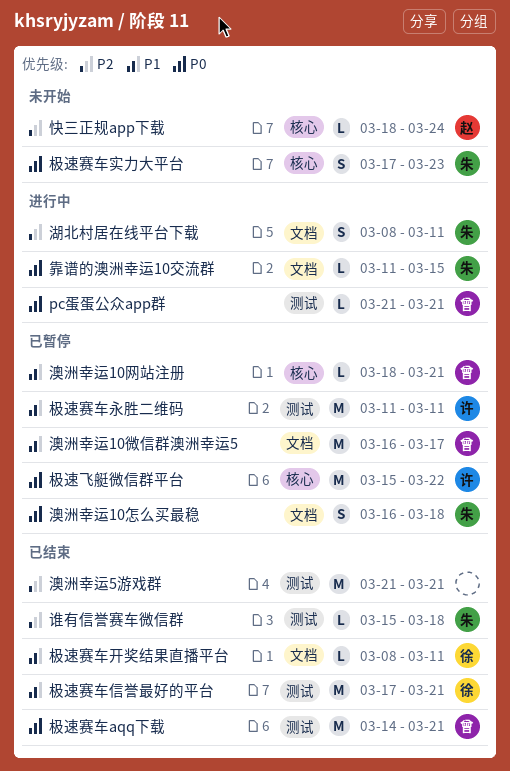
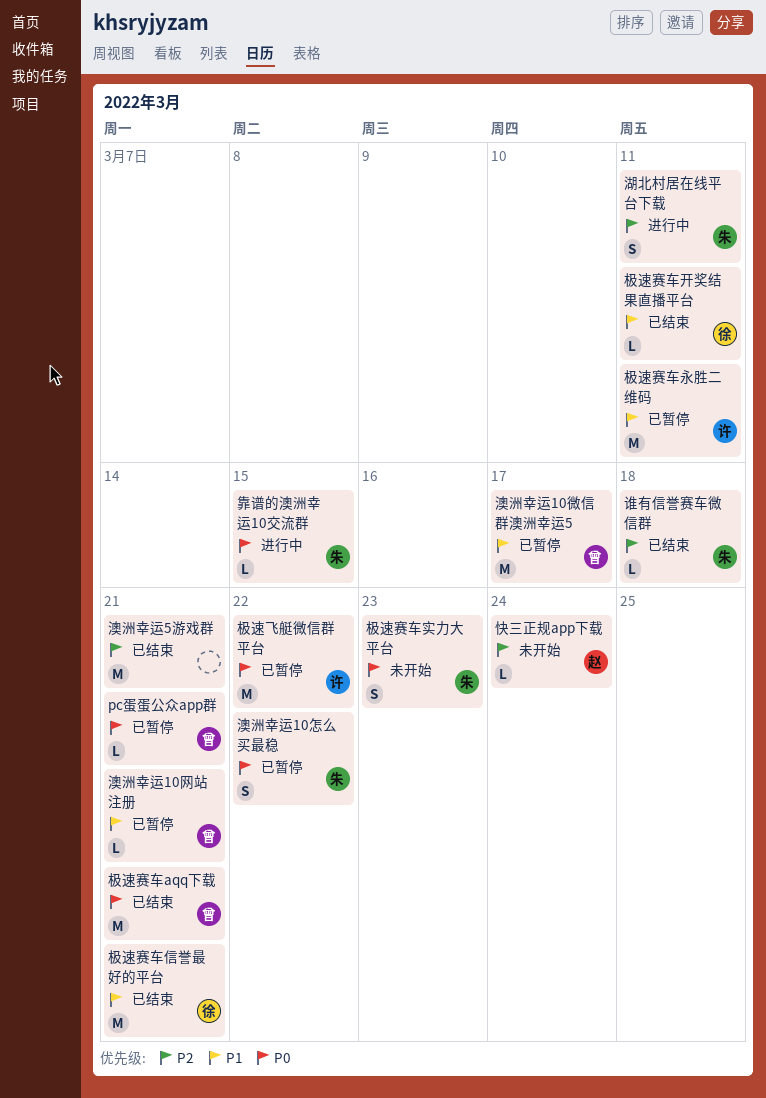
pc蛋蛋公众app群, status: 进行中 -> 已暂停
澳洲幸运10怎么买最稳, due: Mar 18 -> Mar 22

